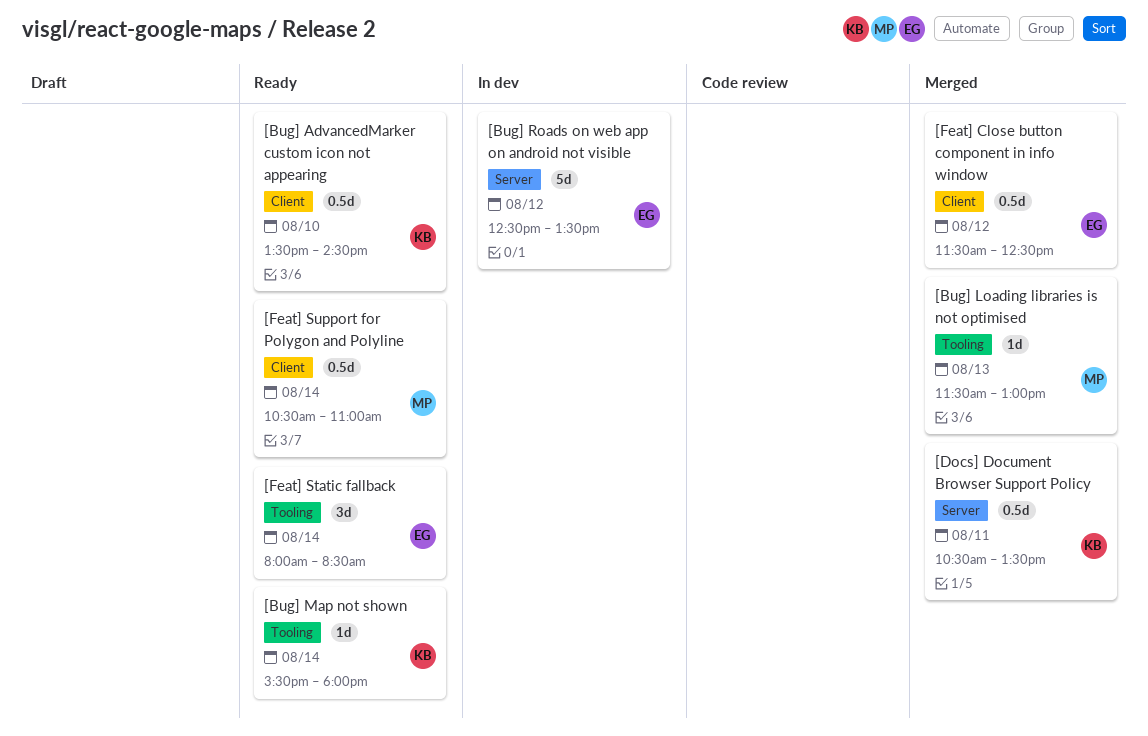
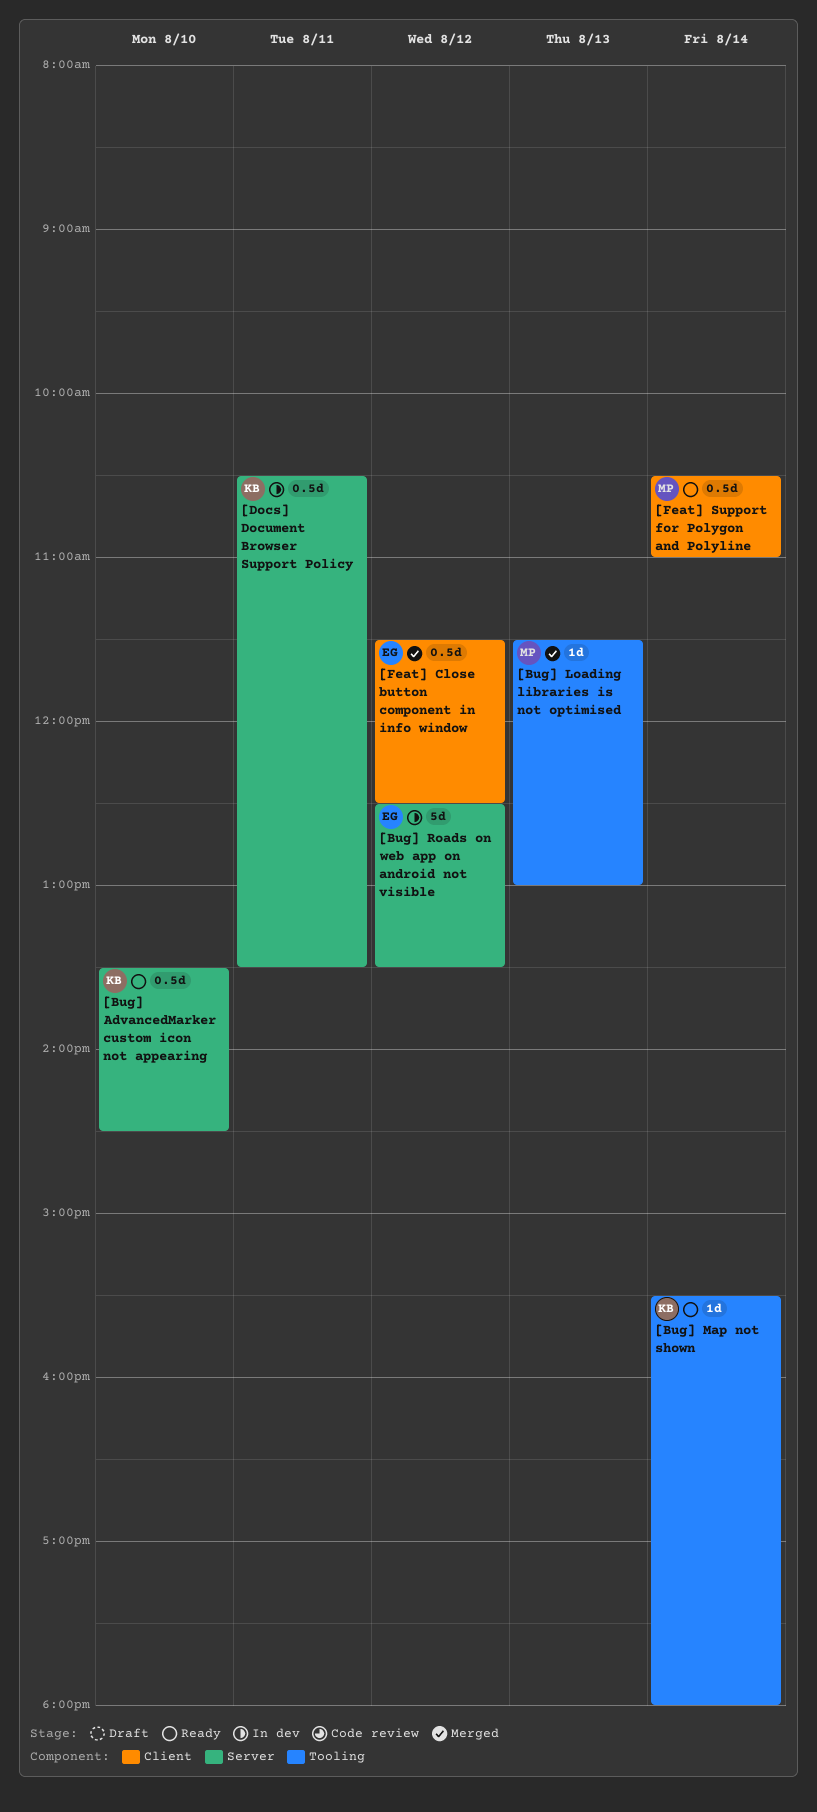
[Bug] AdvancedMarker custom icon not appearing, label: Client -> Server
[Docs] Document Browser Support Policy, status: Merged -> In dev
[Feat] Static fallback: present -> none

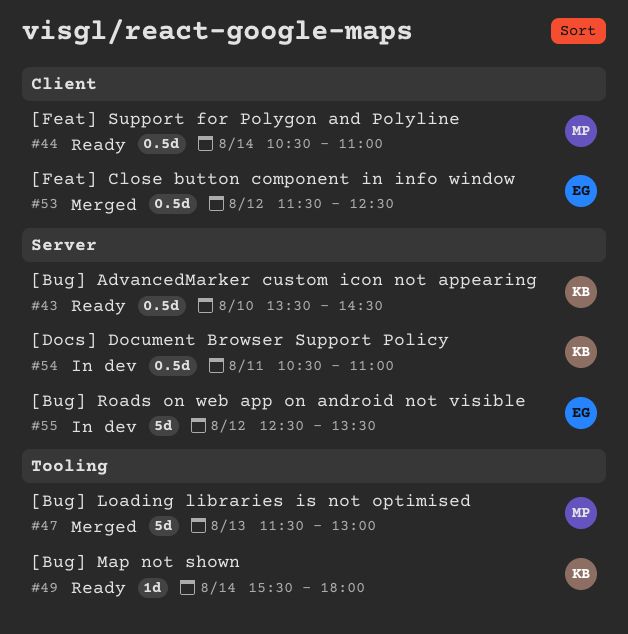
[Bug] Loading libraries is not optimised, estimate: 1d -> 5d
[Docs] Document Browser Support Policy, ends: 13:30 -> 11:00

